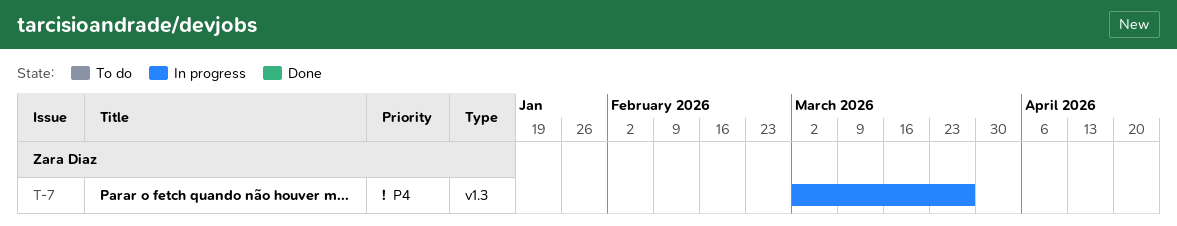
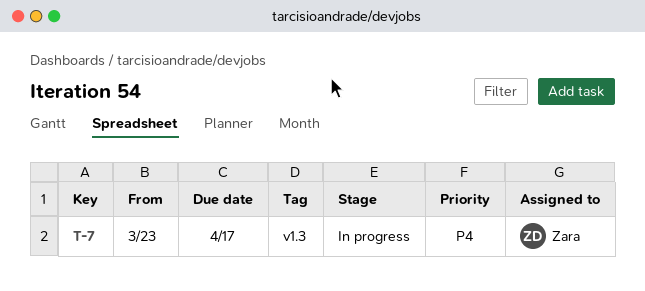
T-7, start: Mar 2 -> Mar 23
T-7, due: Mar 27 -> Apr 17

